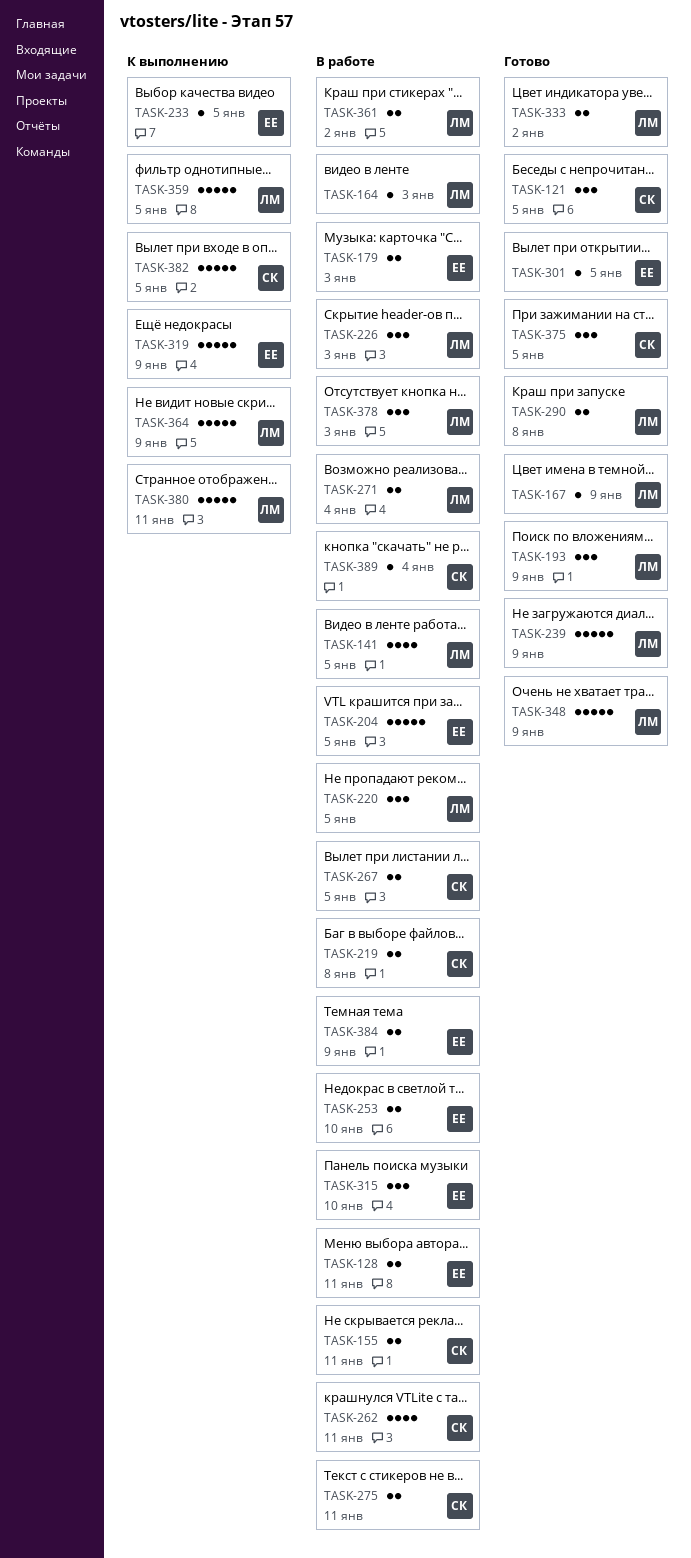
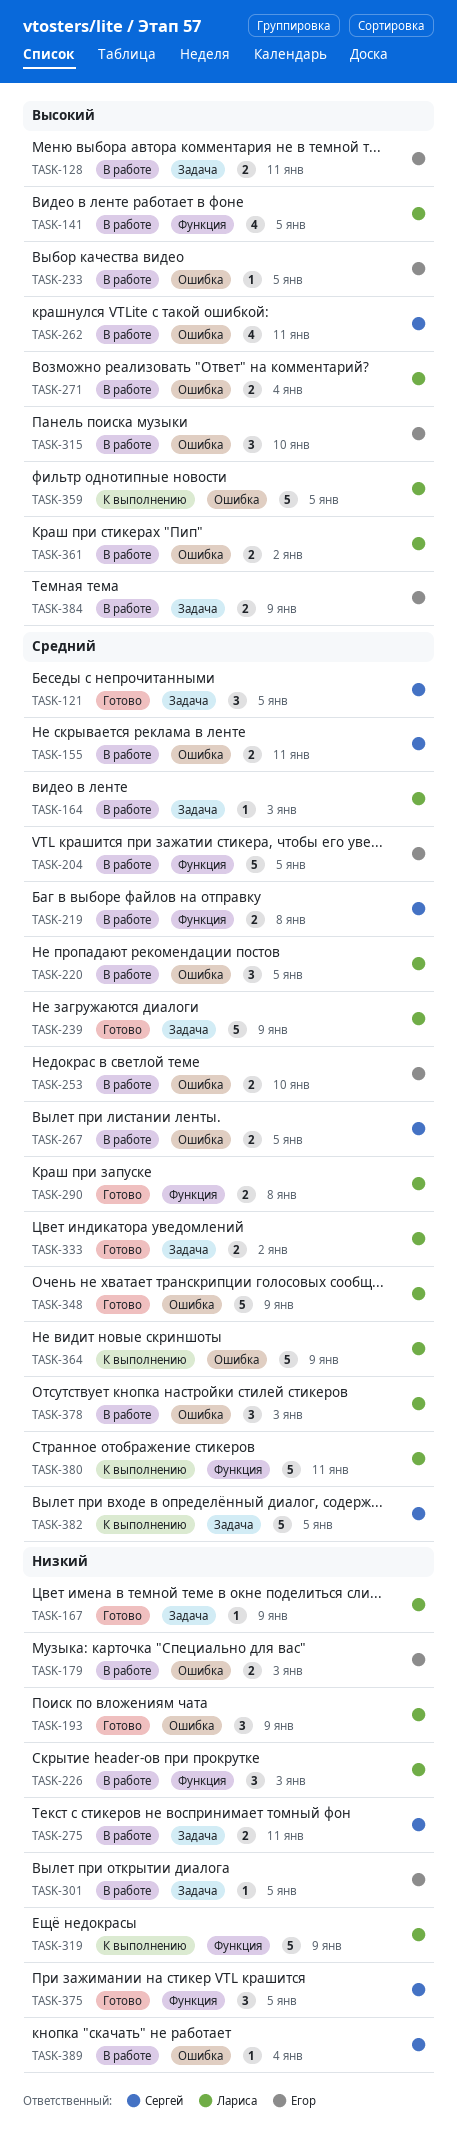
TASK-233, status: К выполнению -> В работе
TASK-301, status: Готово -> В работе
TASK-319, owner: Егор -> Лариса

